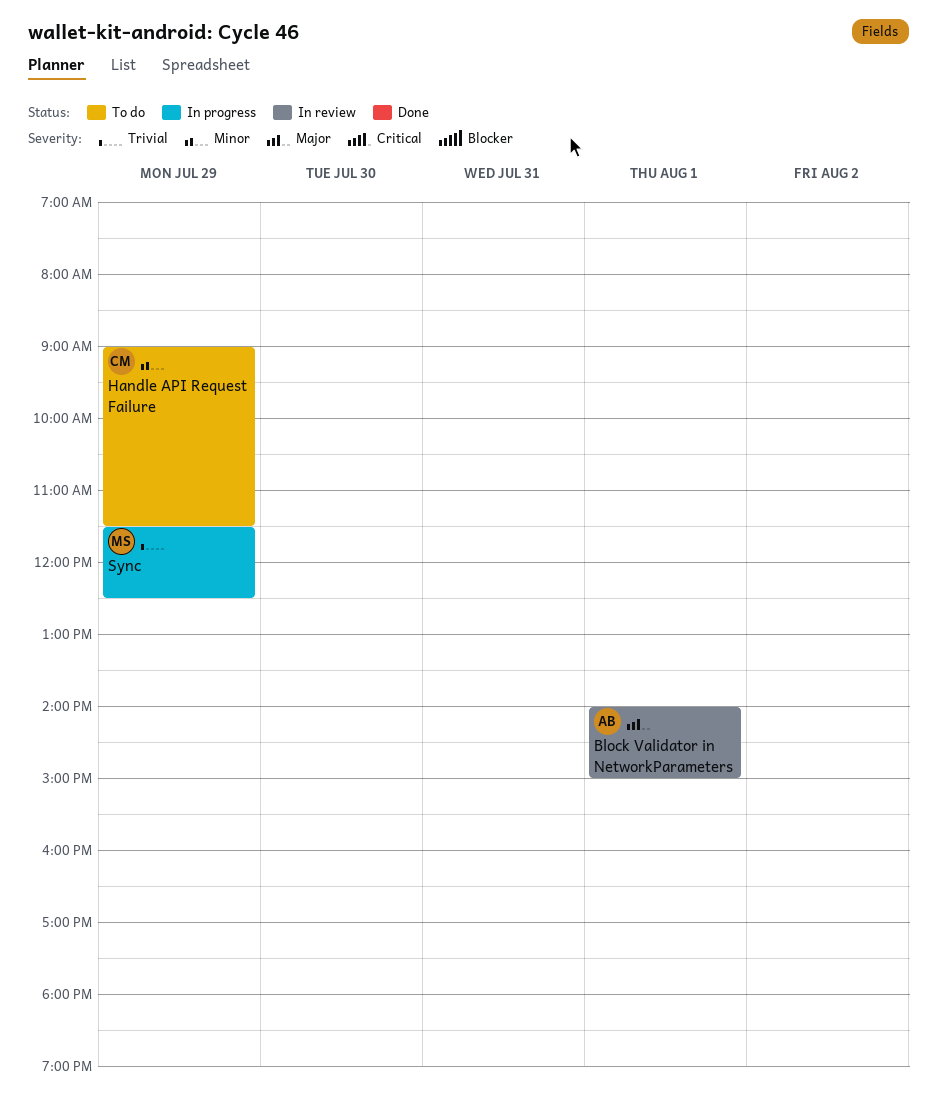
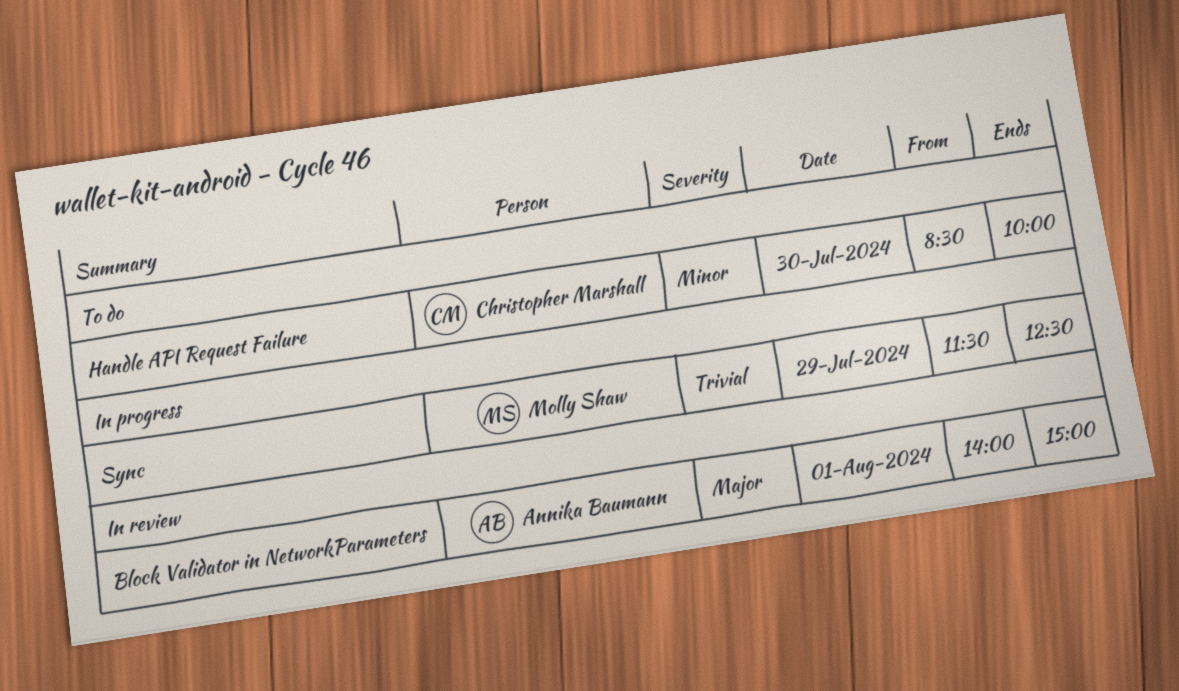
Handle API Request Failure, day: Jul 29 -> Jul 30
Handle API Request Failure, begins: 09:00 -> 08:30
Handle API Request Failure, ends: 11:30 -> 10:00

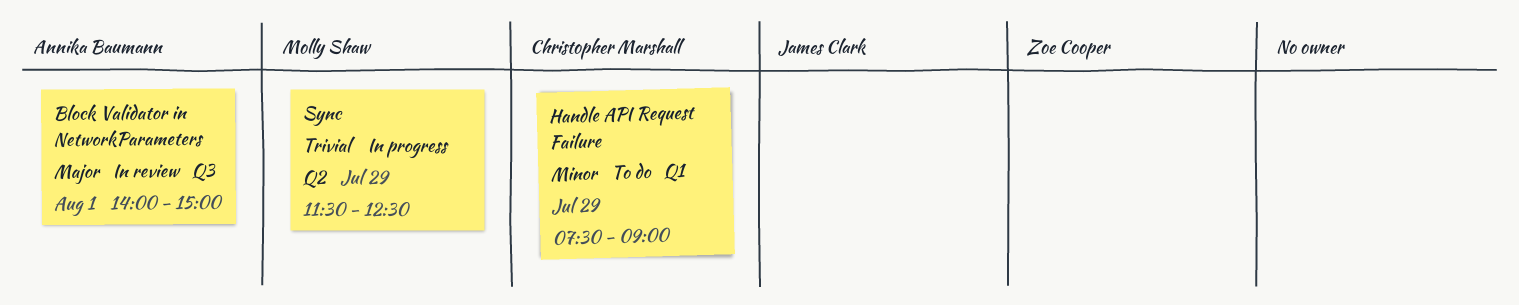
Handle API Request Failure, day: Jul 30 -> Jul 29
Handle API Request Failure, begins: 08:30 -> 07:30
Handle API Request Failure, ends: 10:00 -> 09:00

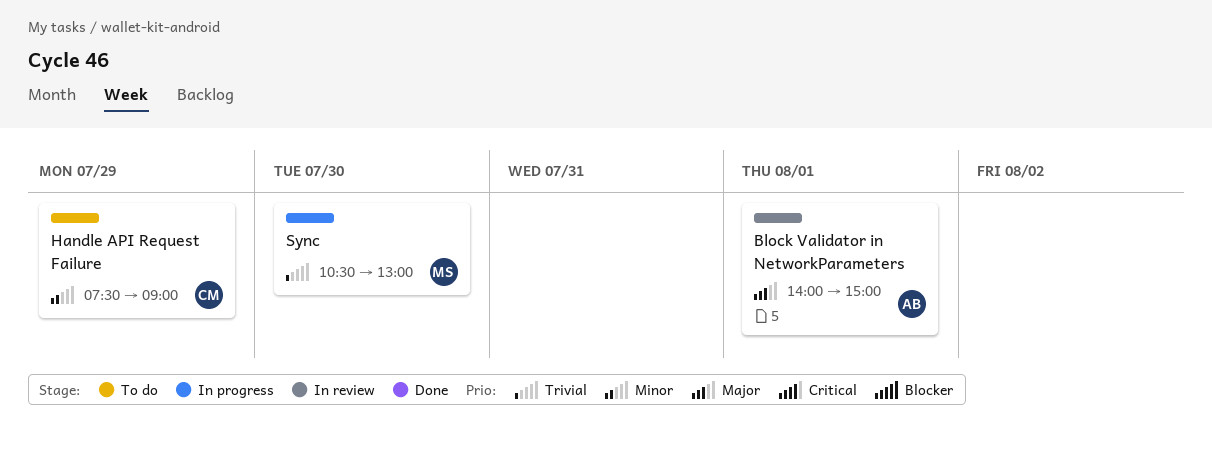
Sync, day: Jul 29 -> Jul 30
Sync, begins: 11:30 -> 10:30
Sync, ends: 12:30 -> 13:00

